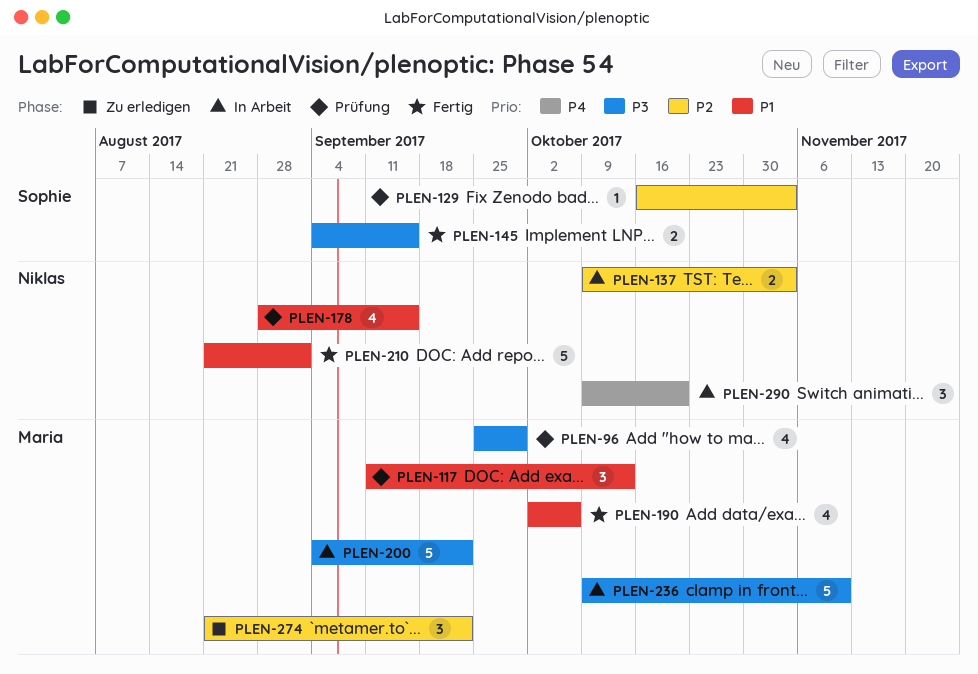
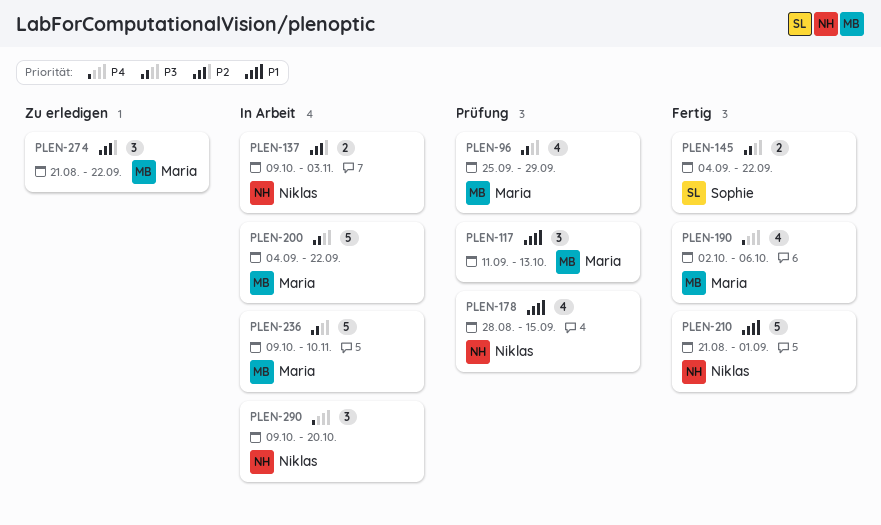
PLEN-129: present -> none
PLEN-145, due: Sep 15 -> Sep 22
PLEN-190, priority: P1 -> P4

